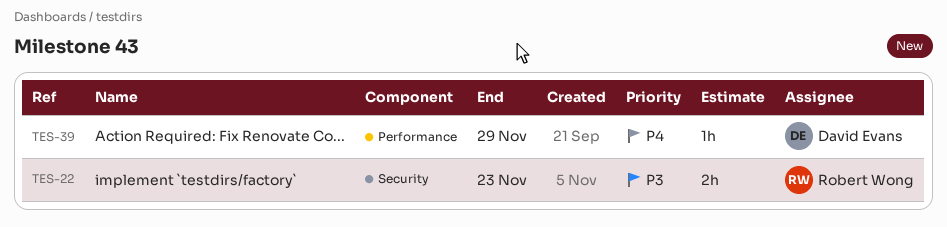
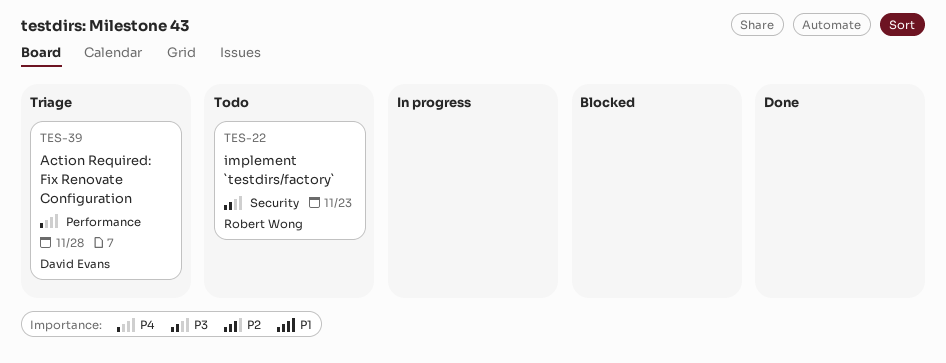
TES-39, due: Nov 29 -> Nov 28

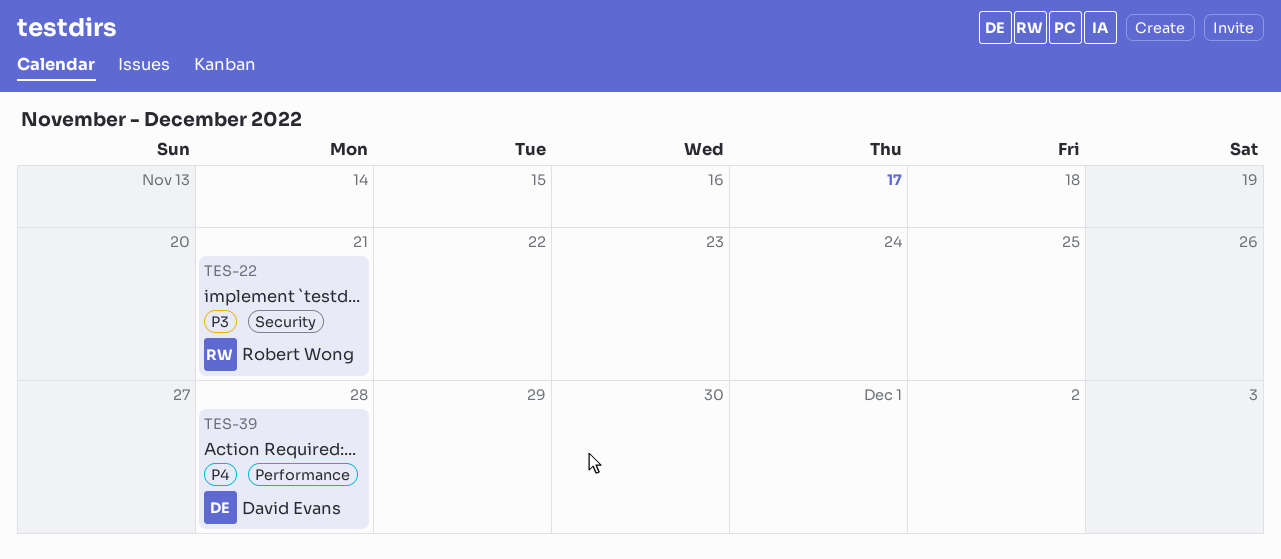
TES-22, due: Nov 23 -> Nov 21

